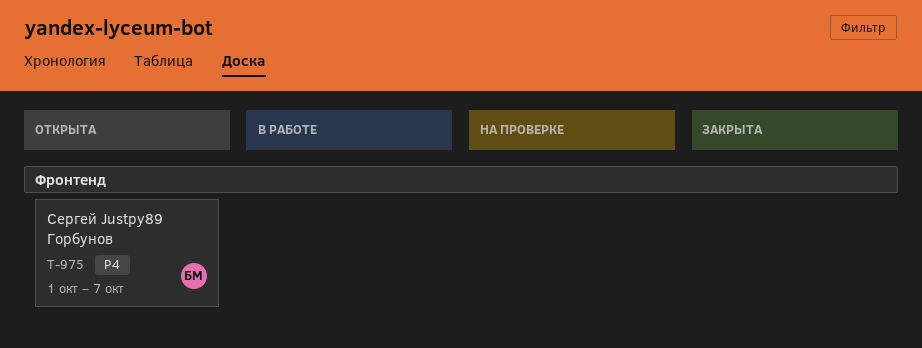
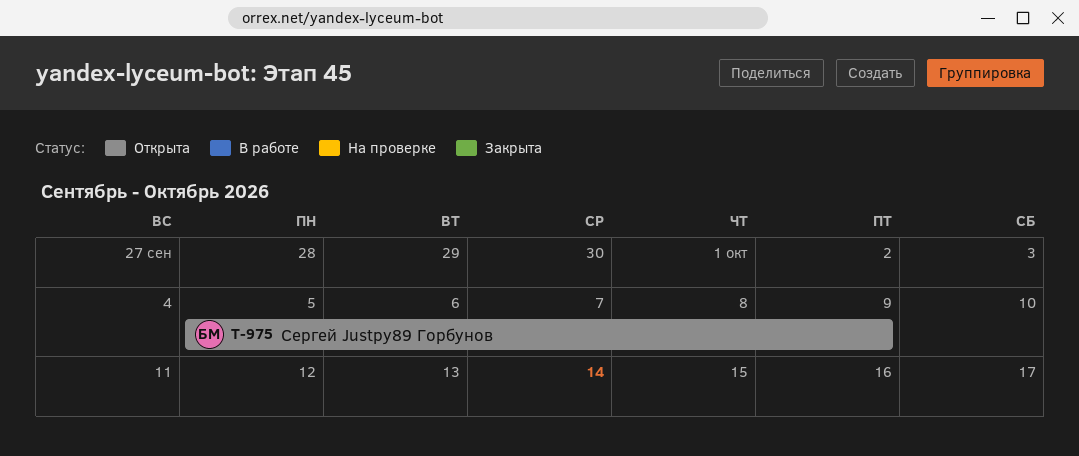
T-975, start: Oct 1 -> Oct 5
T-975, due: Oct 7 -> Oct 9

